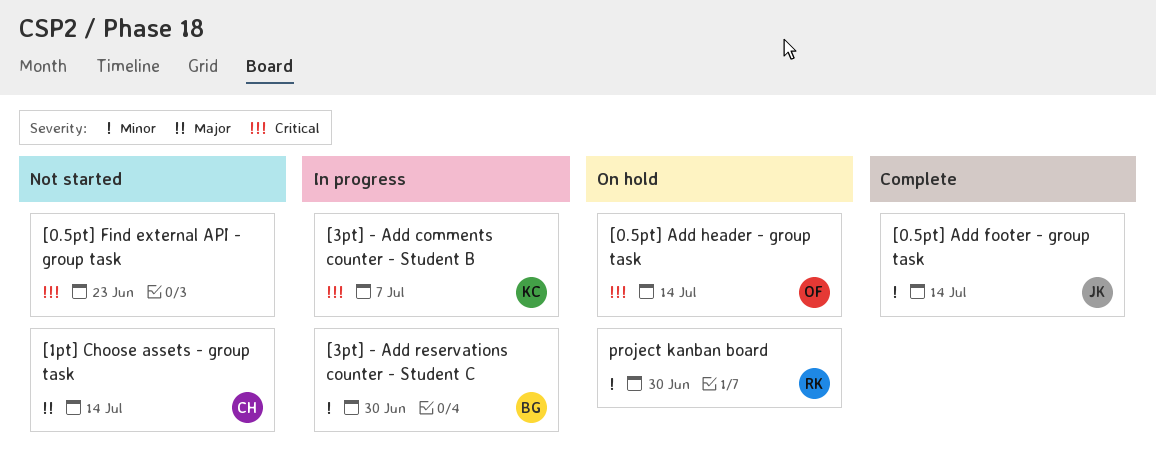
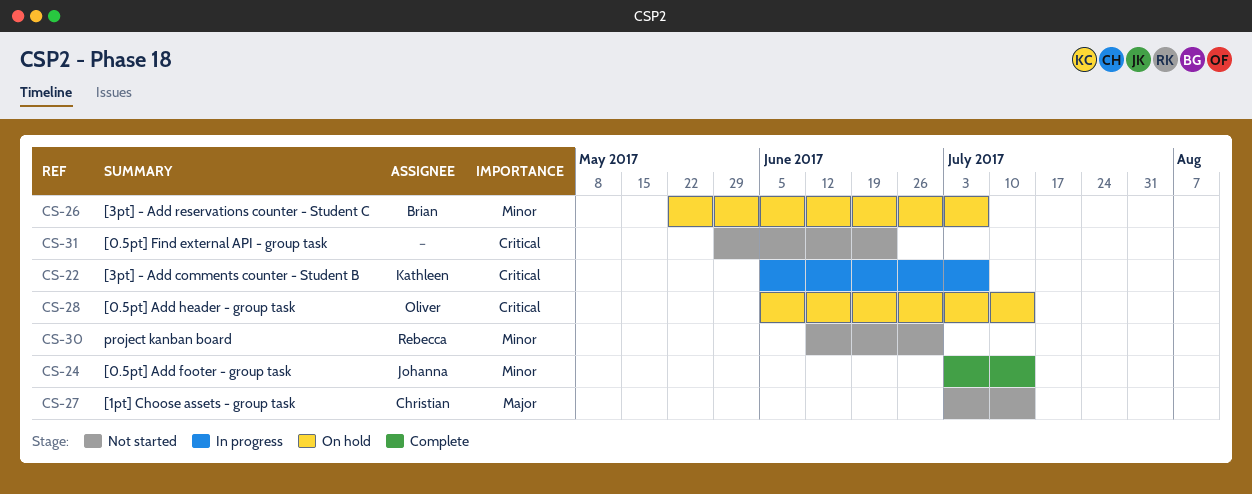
[3pt] - Add reservations counter - Student C, status: In progress -> On hold
[3pt] - Add reservations counter - Student C, due: Jun 30 -> Jul 7
project kanban board, status: On hold -> Not started

